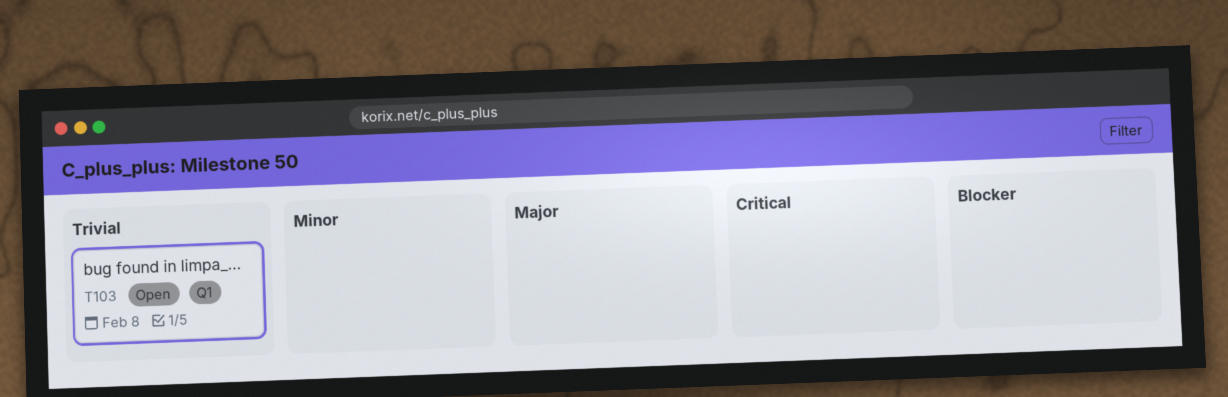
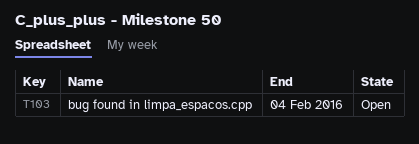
T103, due: Feb 8 -> Feb 4

